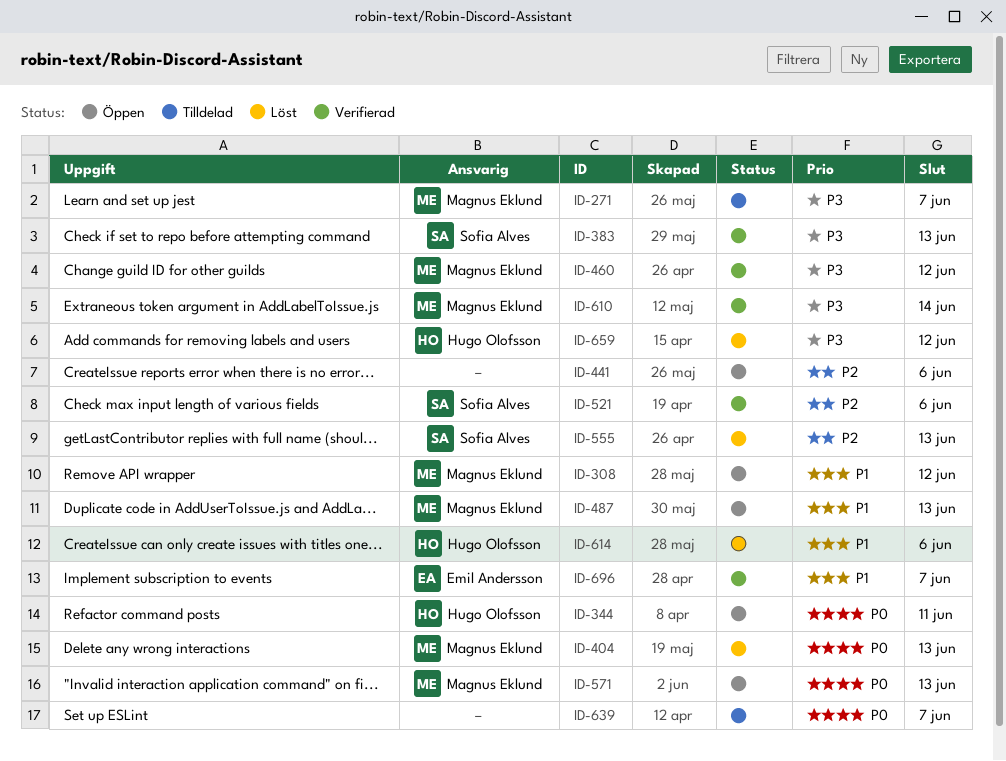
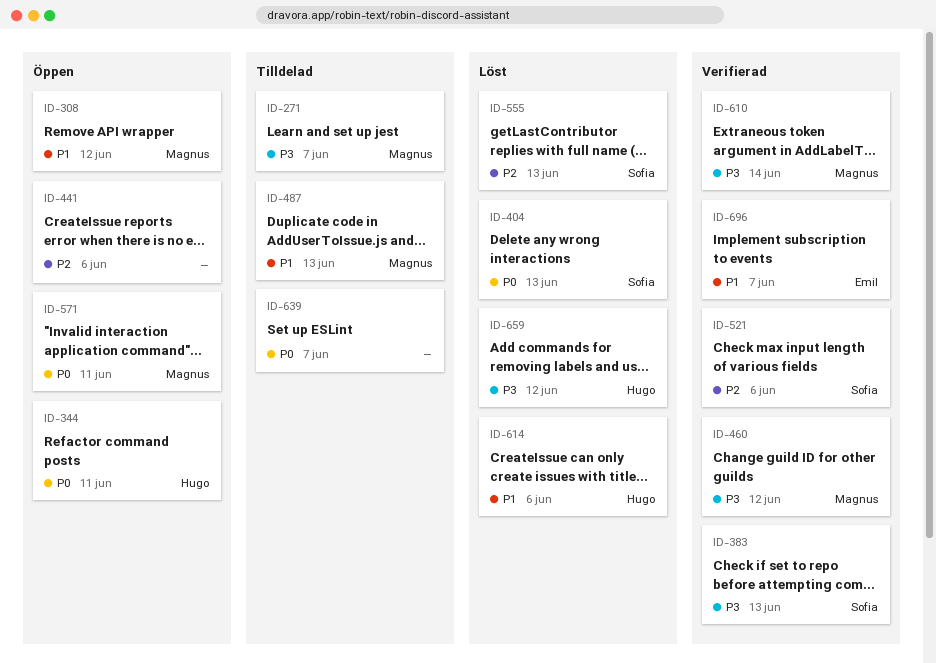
ID-404, owner: Magnus Eklund -> Sofia Alves
ID-487, status: Öppen -> Tilldelad
ID-571, due: Jun 13 -> Jun 11

